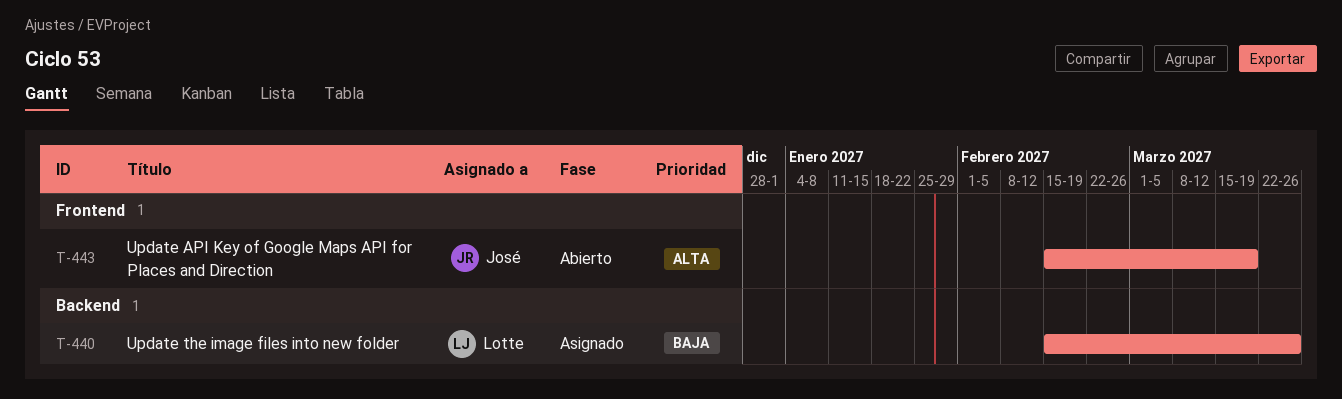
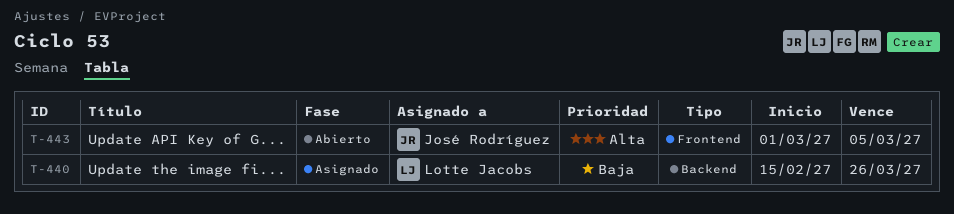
T-443, start: Feb 15 -> Mar 1
T-443, due: Mar 19 -> Mar 5

